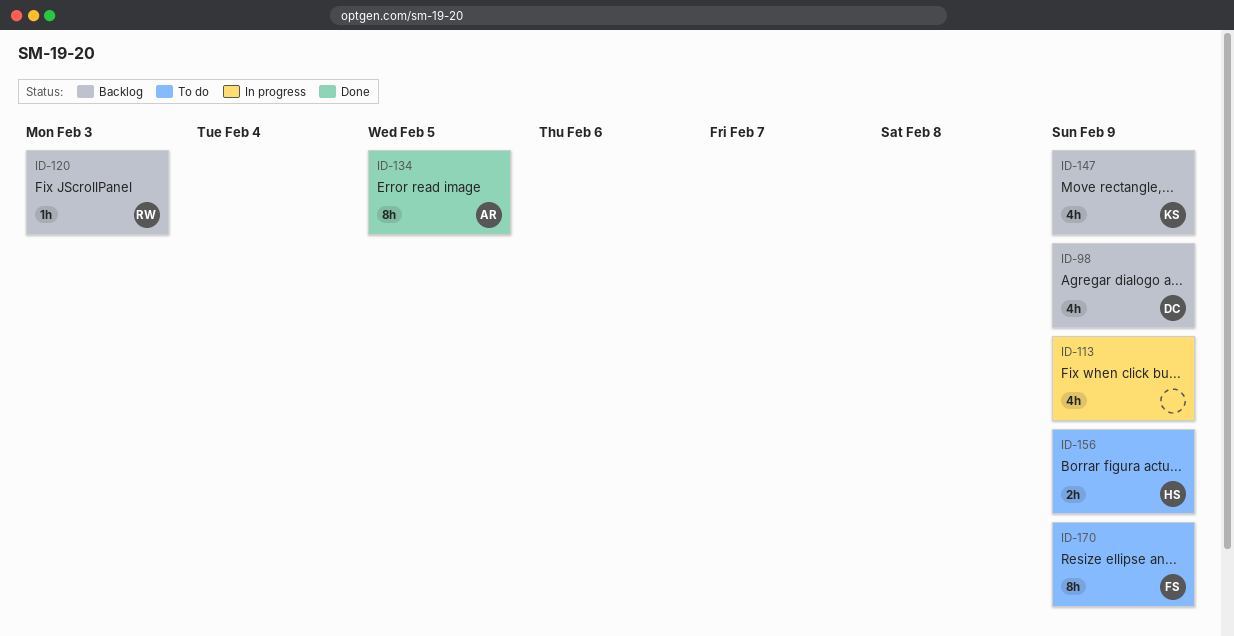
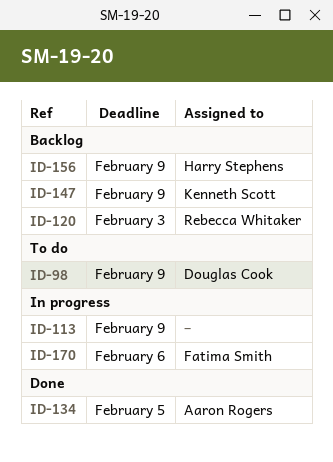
ID-98, status: Backlog -> To do
ID-156, status: To do -> Backlog
ID-170, status: To do -> In progress
ID-170, due: Feb 9 -> Feb 6

